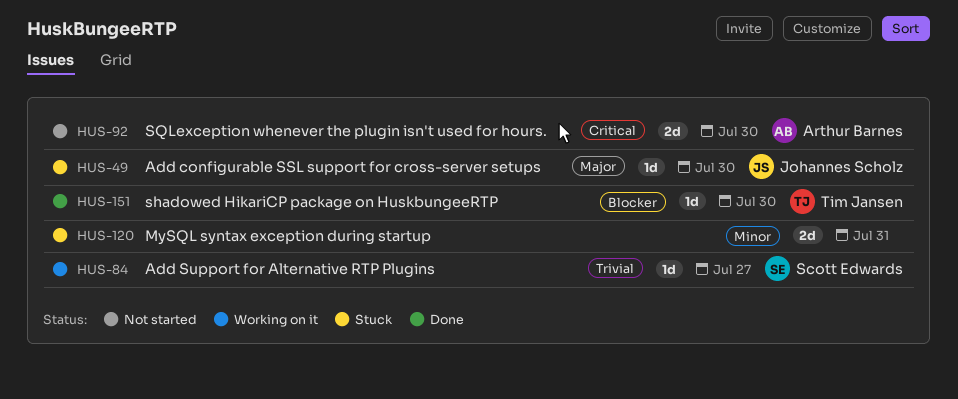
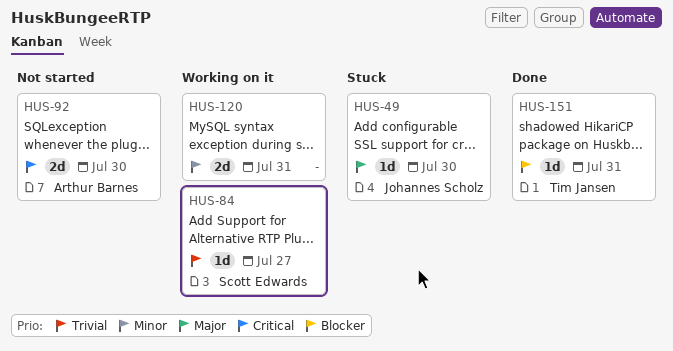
HUS-120, status: Stuck -> Working on it
HUS-151, due: Jul 30 -> Jul 31

